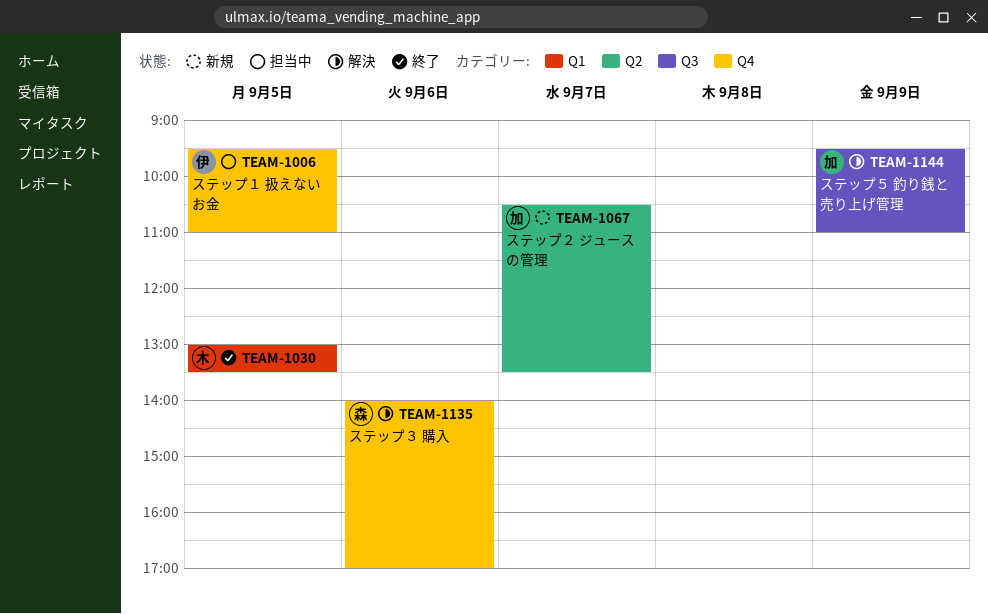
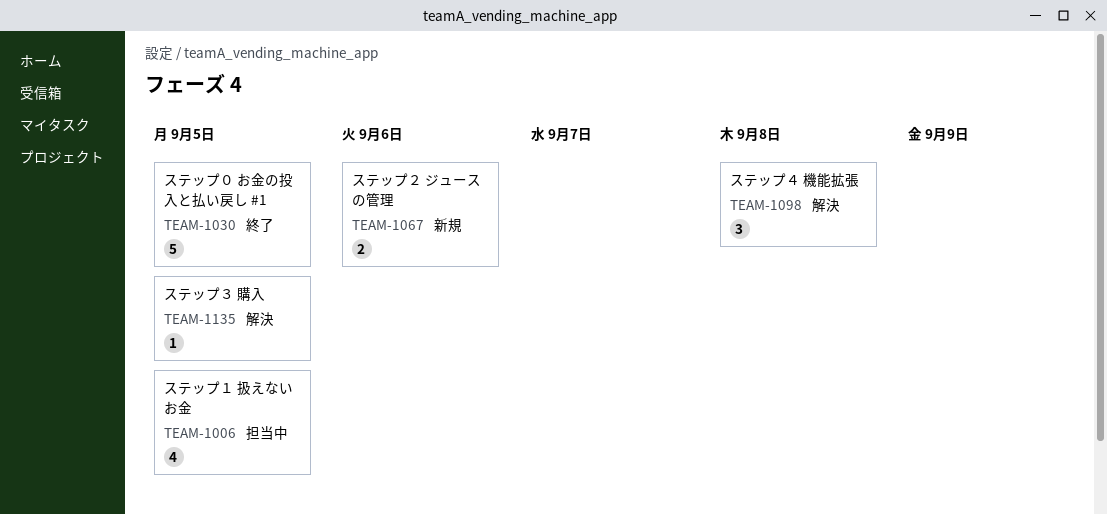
TEAM-1067, day: Sep 7 -> Sep 6
TEAM-1098: none -> present
TEAM-1135, day: Sep 6 -> Sep 5
TEAM-1144: present -> none

